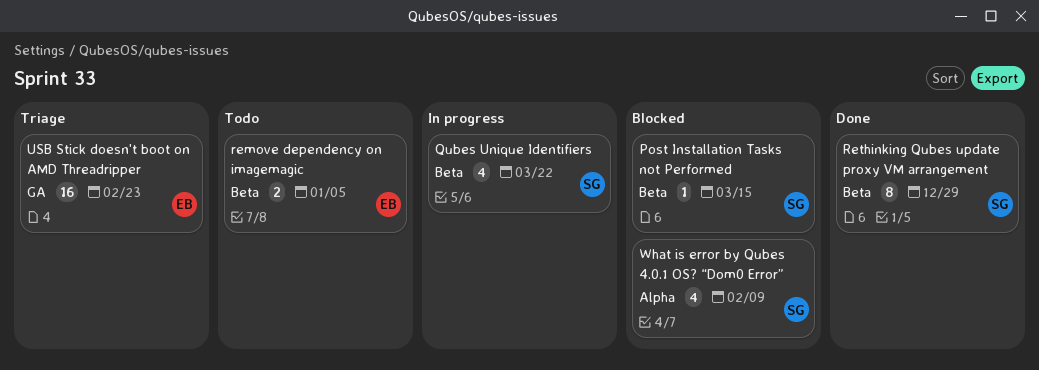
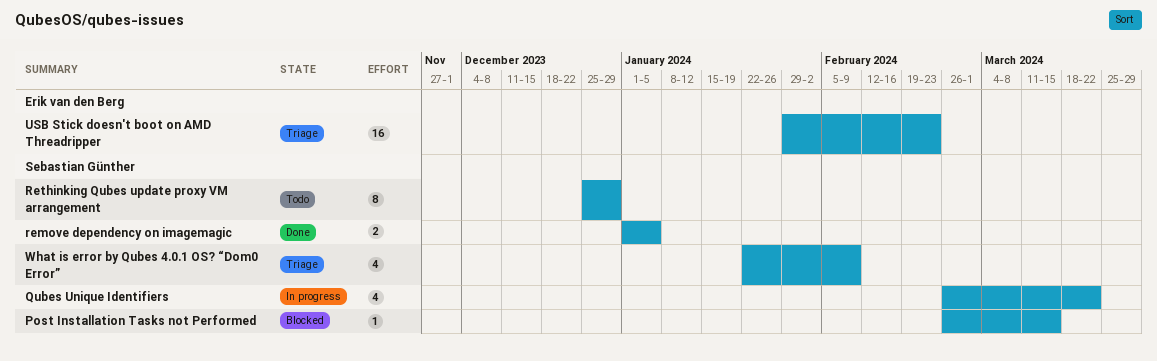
remove dependency on imagemagic, status: Todo -> Done
remove dependency on imagemagic, owner: Erik van den Berg -> Sebastian Günther
Rethinking Qubes update proxy VM arrangement, status: Done -> Todo
What is error by Qubes 4.0.1 OS? “Dom0 Error”, status: Blocked -> Triage

